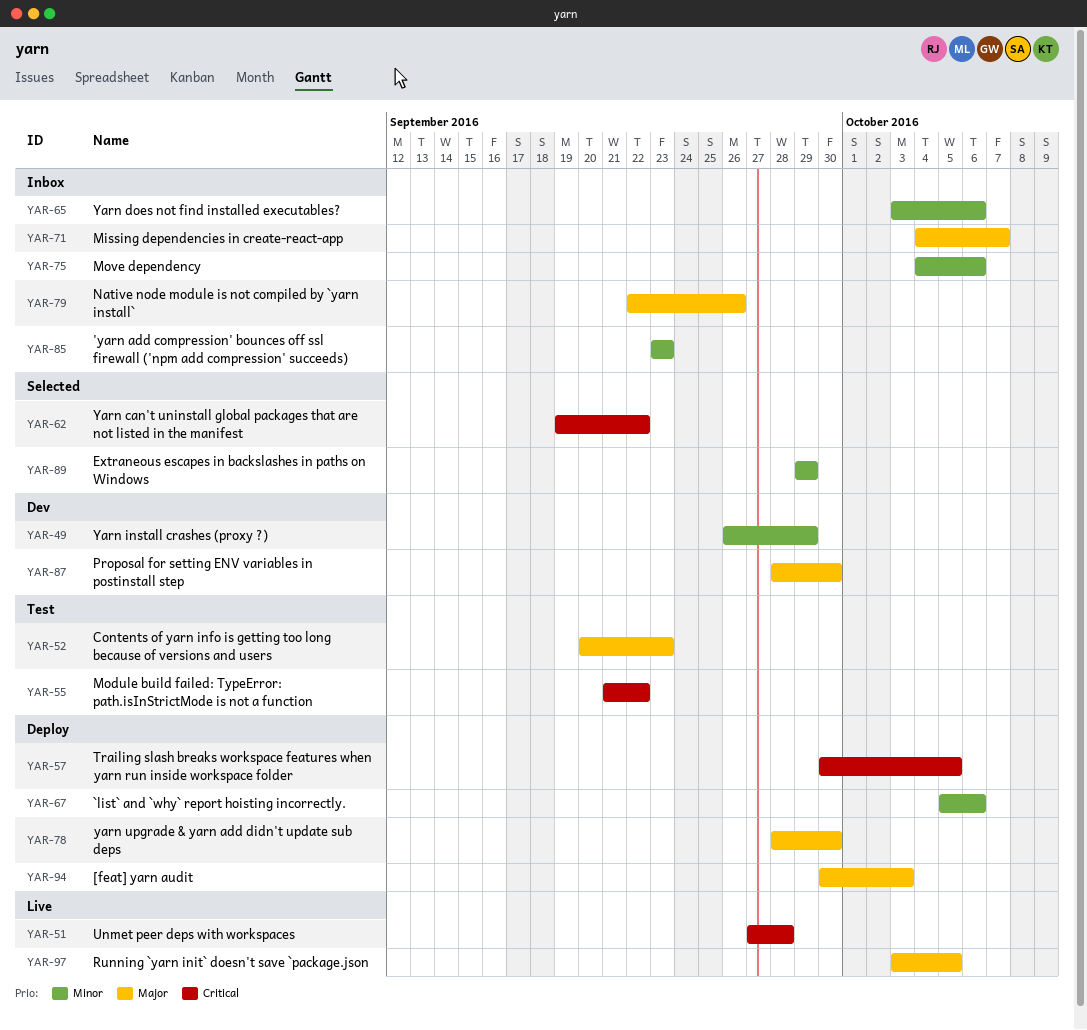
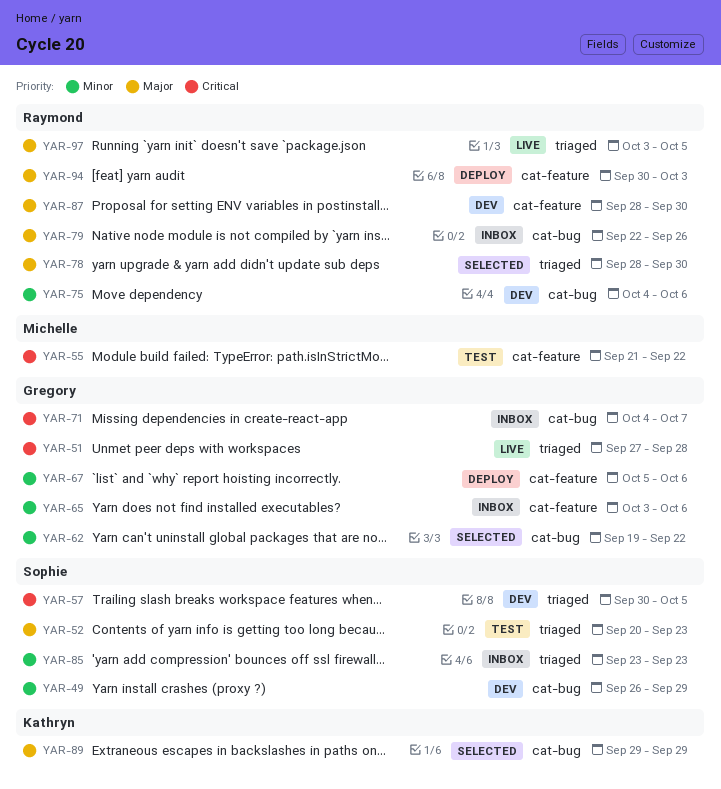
YAR-57, status: Deploy -> Dev
YAR-62, priority: Critical -> Minor
YAR-71, priority: Major -> Critical
YAR-75, status: Inbox -> Dev
YAR-78, status: Deploy -> Selected
YAR-89, priority: Minor -> Major

